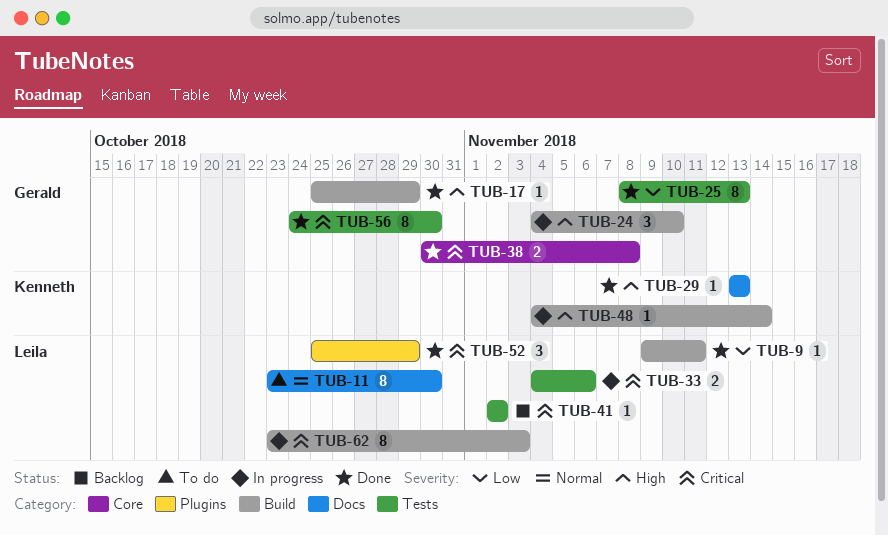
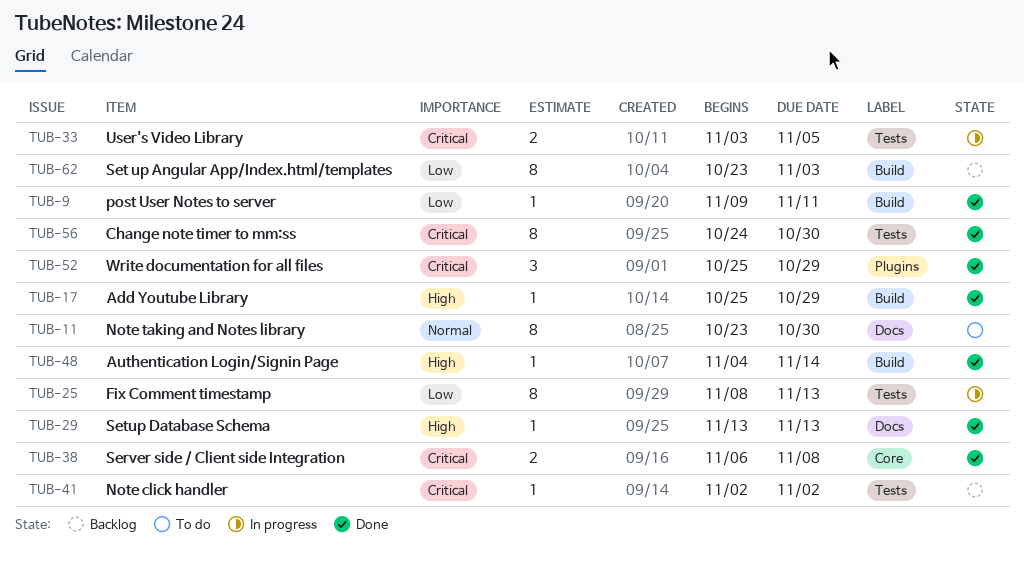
TUB-24: present -> none
TUB-25, status: Done -> In progress
TUB-33, start: Nov 4 -> Nov 3
TUB-33, due: Nov 6 -> Nov 5
TUB-38, start: Oct 30 -> Nov 6
TUB-48, status: In progress -> Done
TUB-62, status: In progress -> Backlog
TUB-62, priority: Critical -> Low

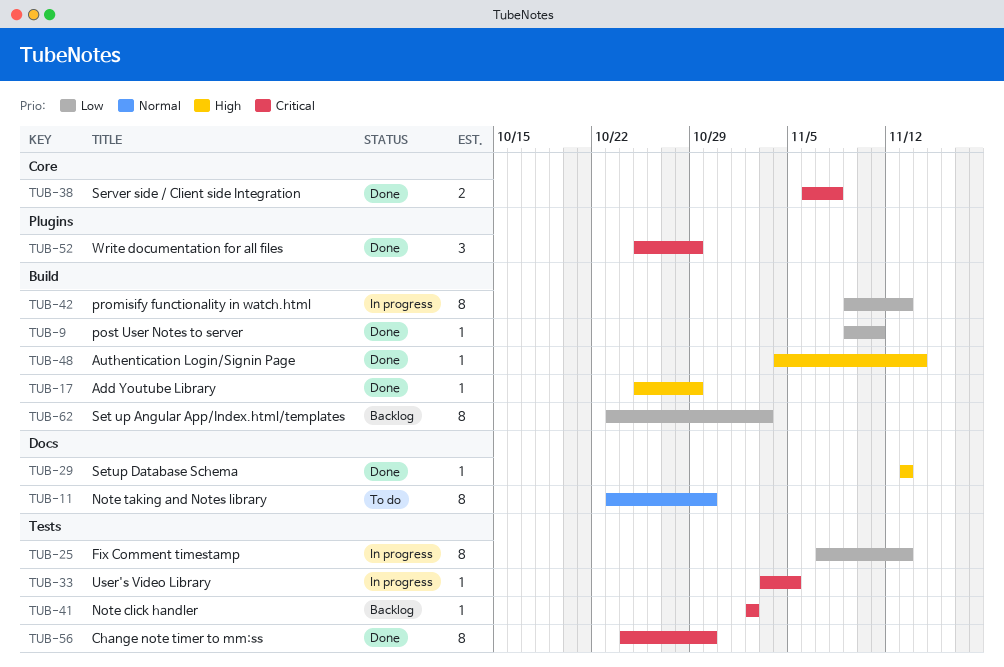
TUB-25, start: Nov 8 -> Nov 7
TUB-33, estimate: 2 -> 1
TUB-42: none -> present

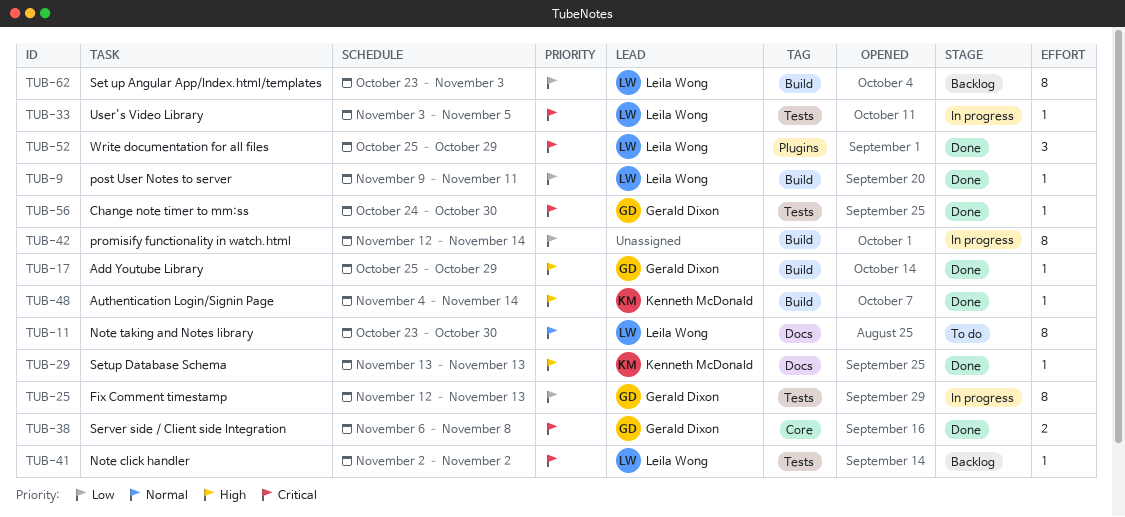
TUB-25, start: Nov 7 -> Nov 12
TUB-42, start: Nov 9 -> Nov 12
TUB-42, due: Nov 13 -> Nov 14
TUB-56, estimate: 8 -> 1

